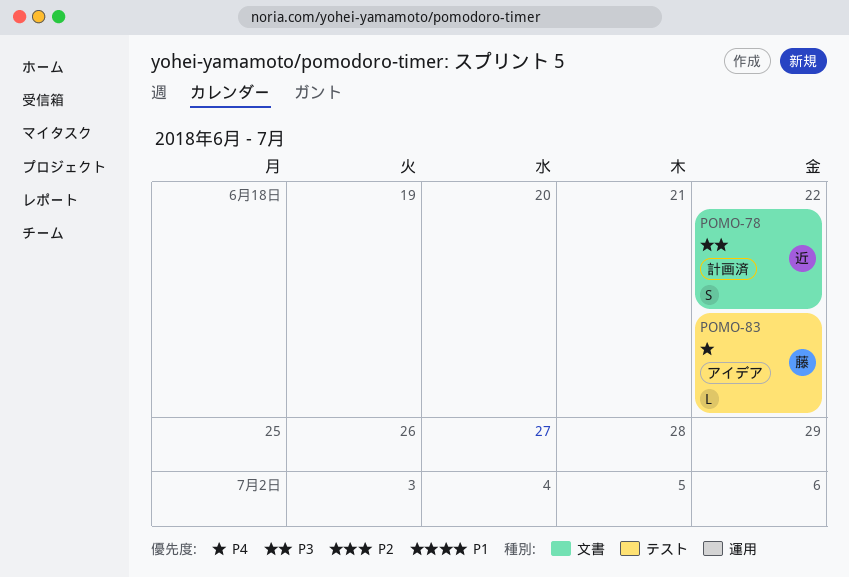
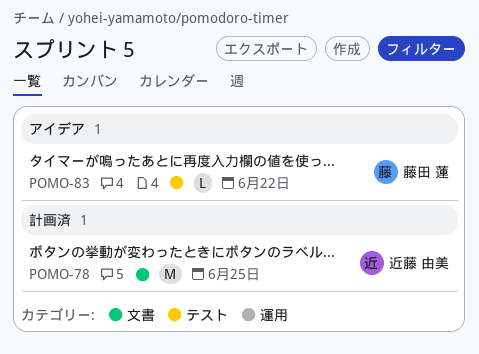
POMO-78, estimate: S -> M
POMO-78, due: Jun 22 -> Jun 25

